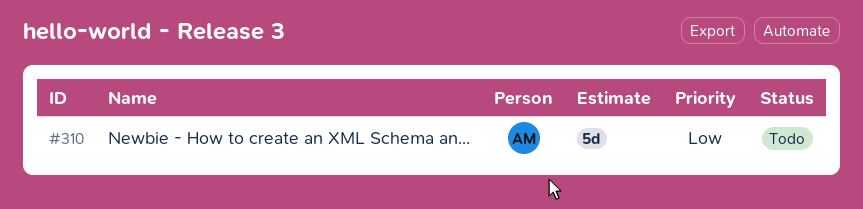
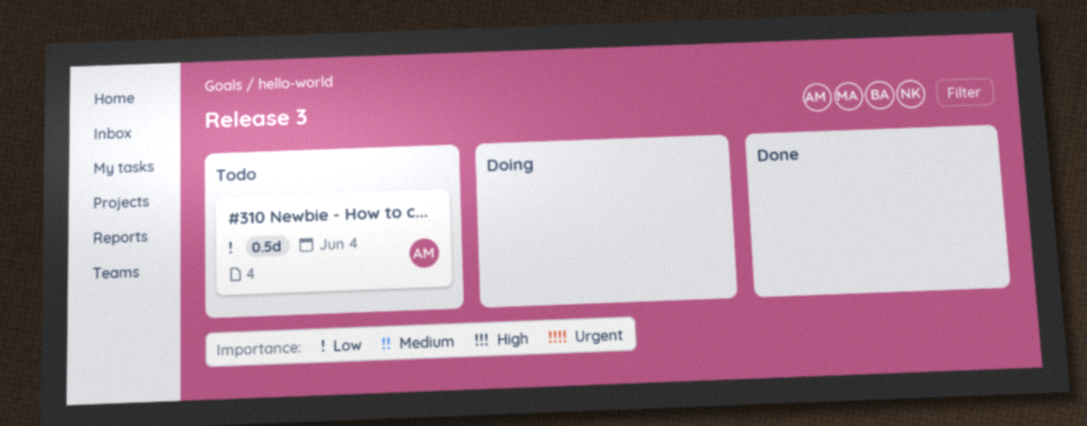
#310, estimate: 5d -> 0.5d

